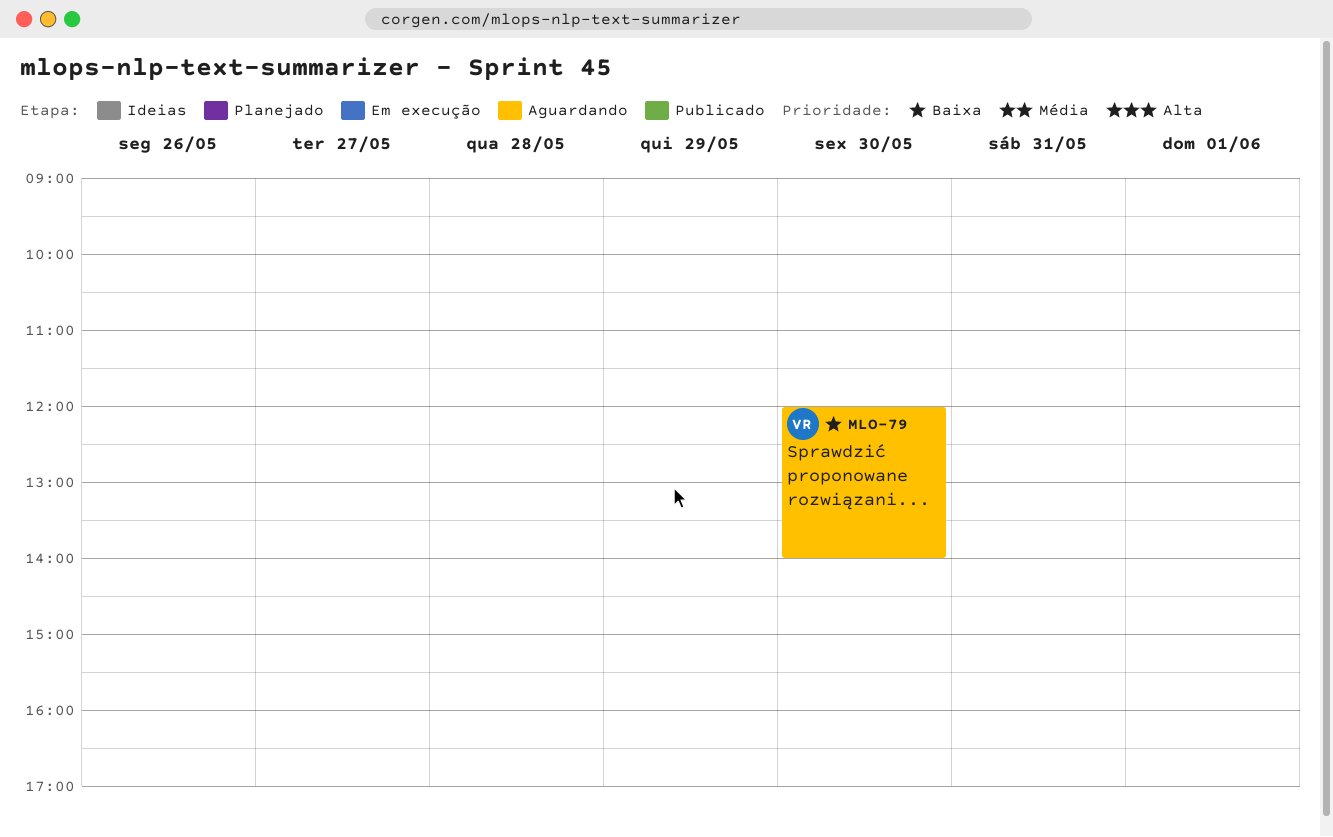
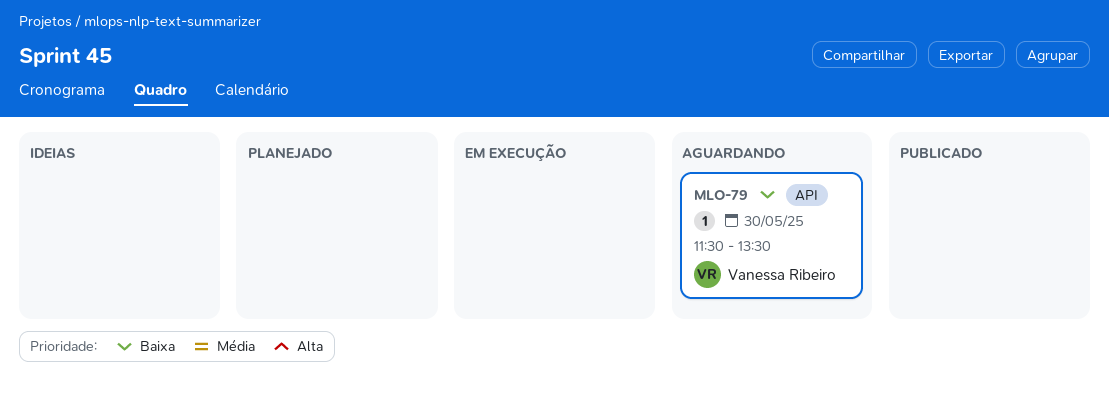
MLO-79, begins: 12:00 -> 11:30
MLO-79, ends: 14:00 -> 13:30

